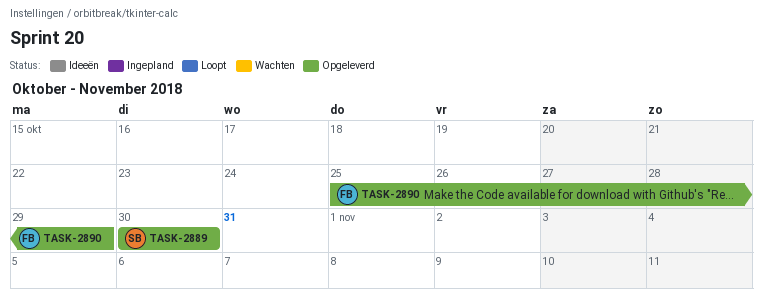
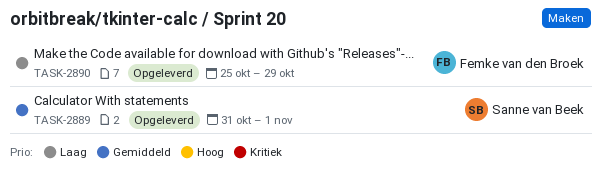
TASK-2889, start: Oct 30 -> Oct 31
TASK-2889, due: Oct 30 -> Nov 1

